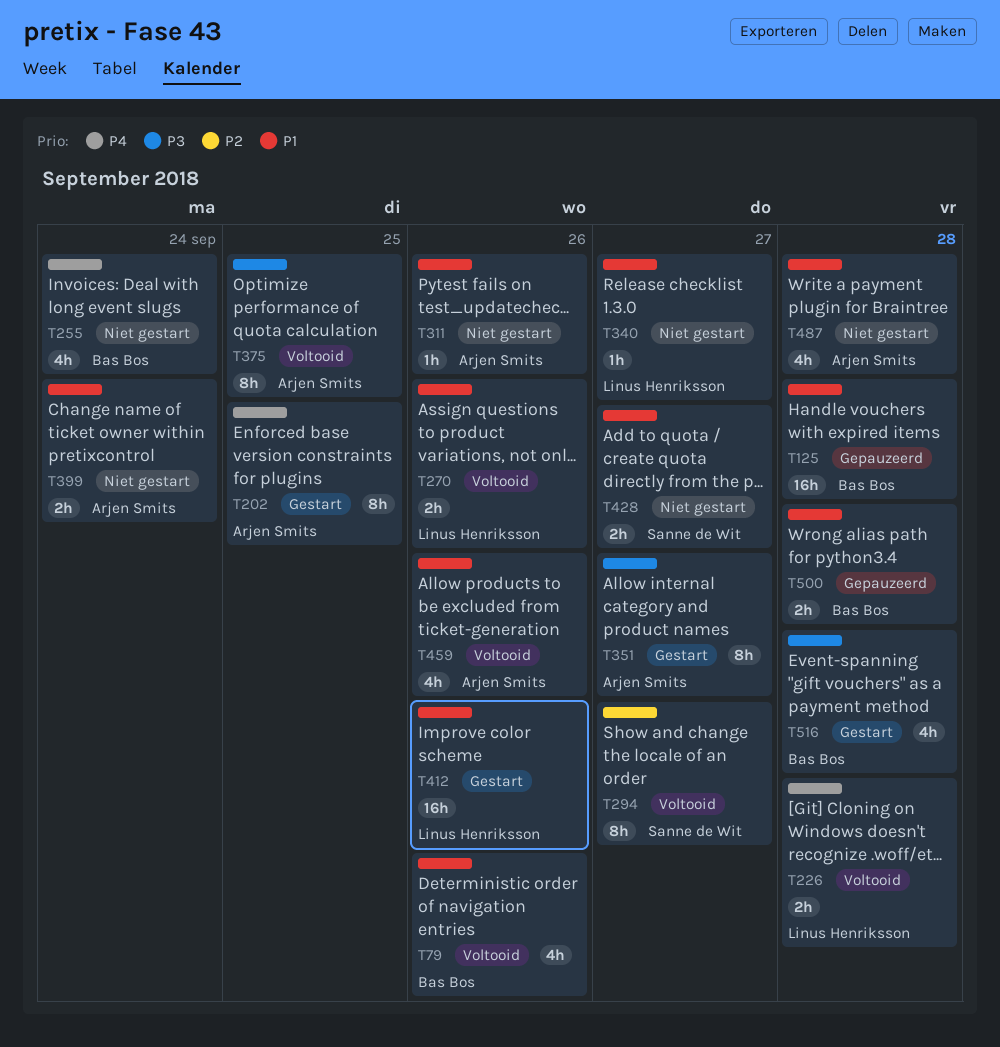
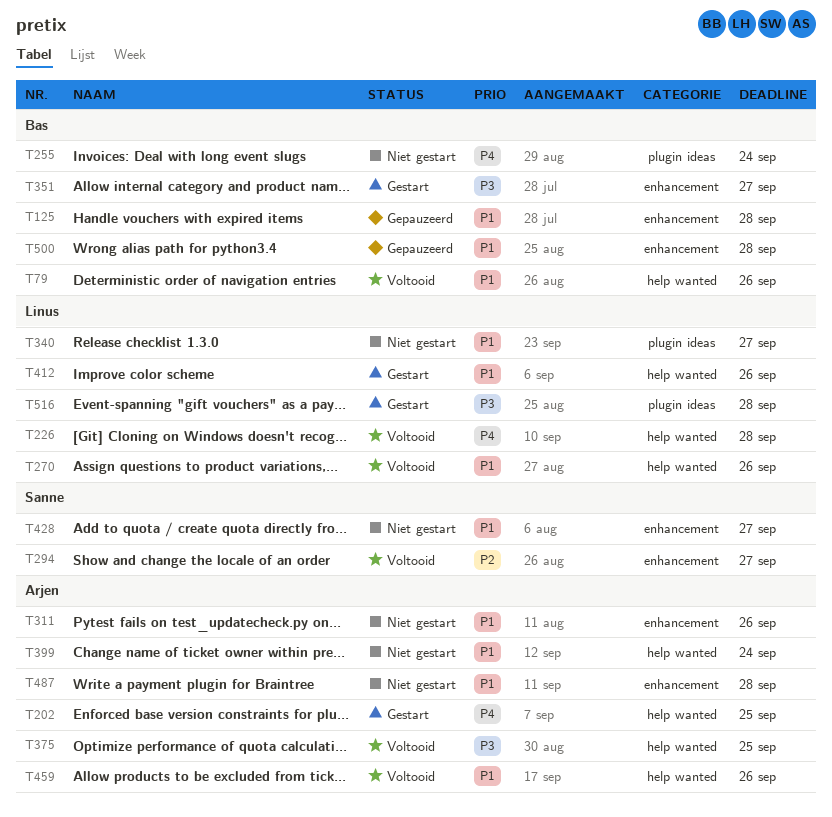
T351, owner: Arjen Smits -> Bas Bos
T516, owner: Bas Bos -> Linus Henriksson

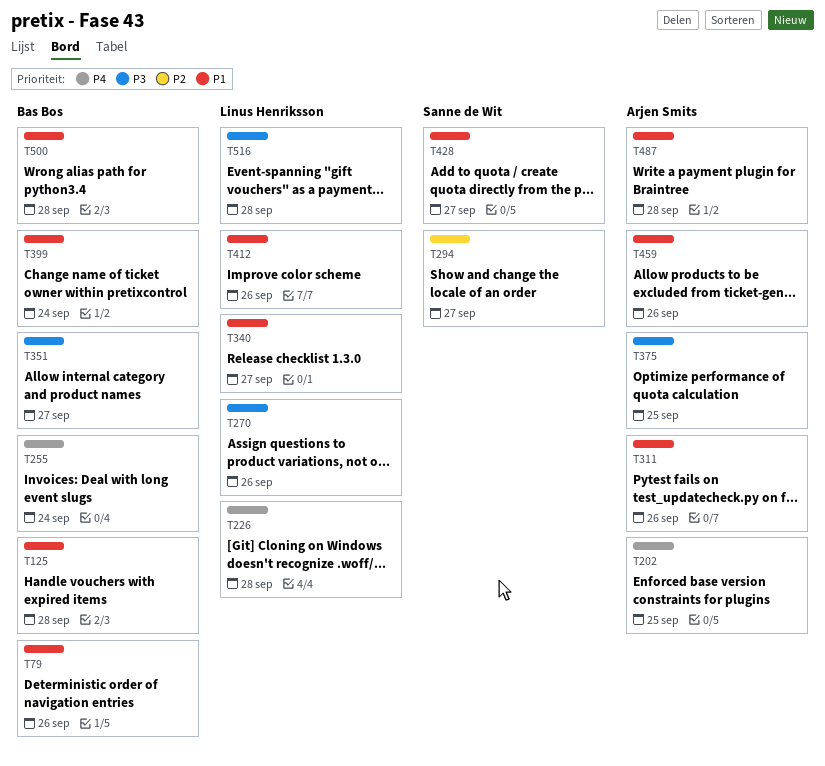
T270, priority: P1 -> P3
T399, owner: Arjen Smits -> Bas Bos

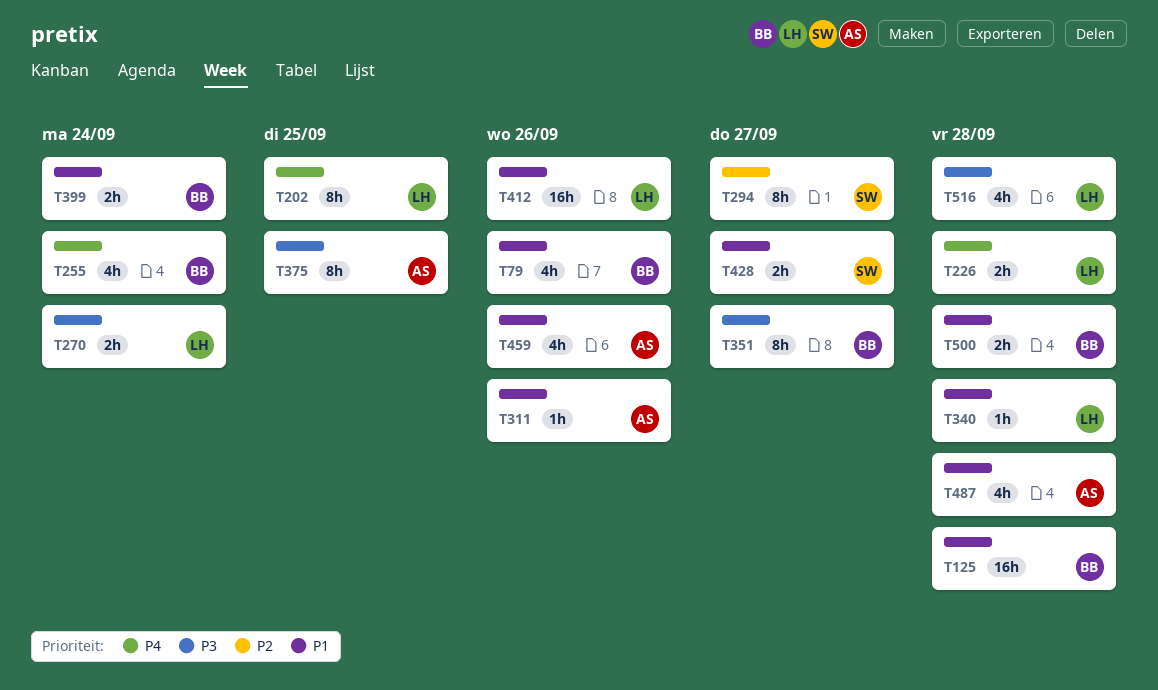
T202, owner: Arjen Smits -> Linus Henriksson
T270, due: Sep 26 -> Sep 24
T340, due: Sep 27 -> Sep 28

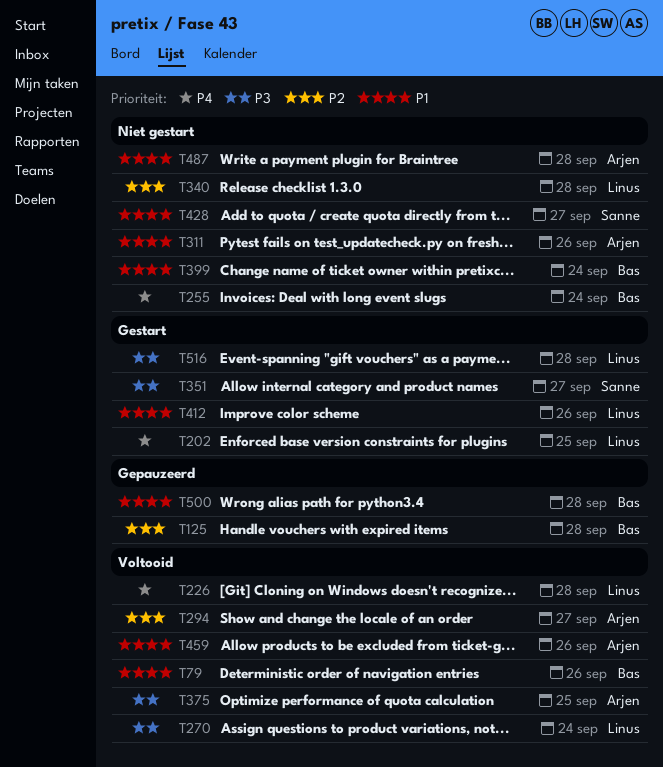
T125, priority: P1 -> P2
T294, owner: Sanne -> Arjen
T340, priority: P1 -> P2
T351, owner: Bas -> Sanne

